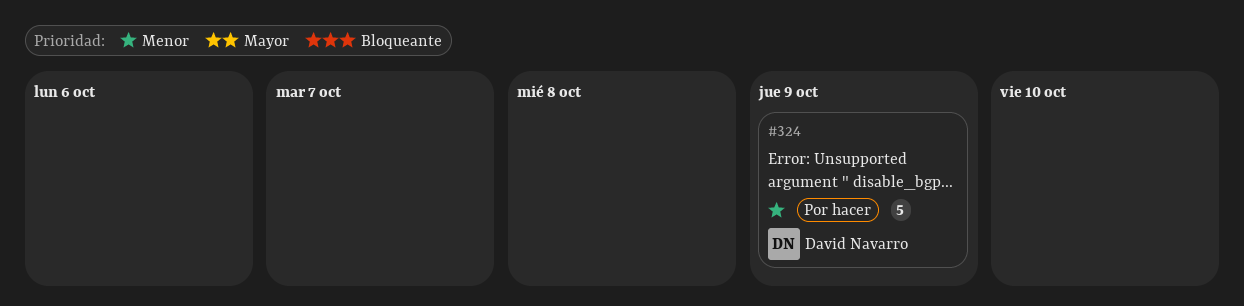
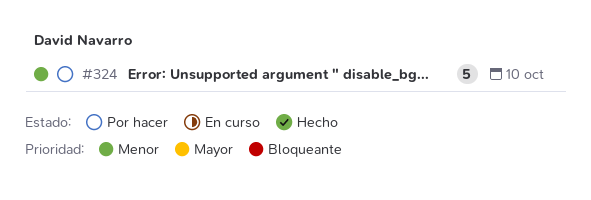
#324, due: Oct 9 -> Oct 10

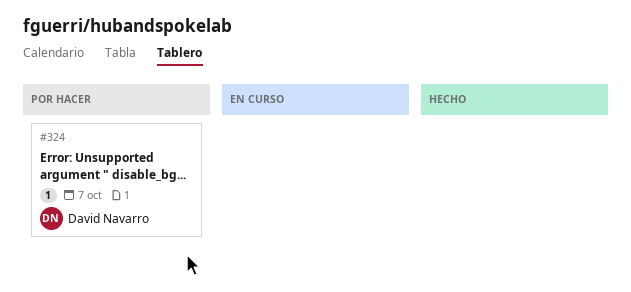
#324, estimate: 5 -> 1
#324, due: Oct 10 -> Oct 7

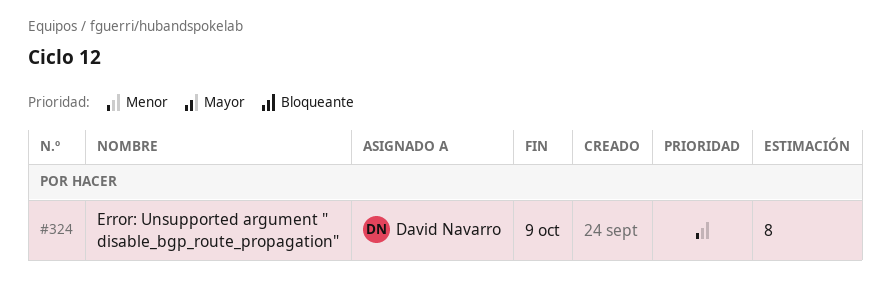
#324, estimate: 1 -> 8
#324, due: Oct 7 -> Oct 9

